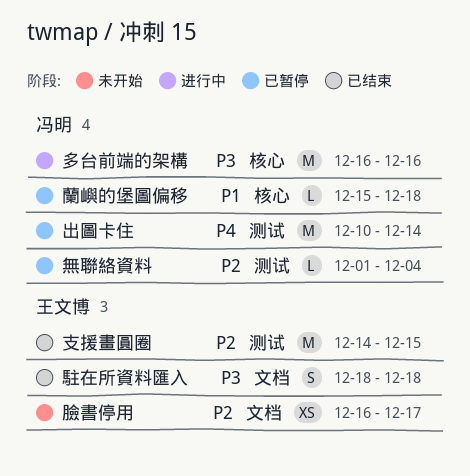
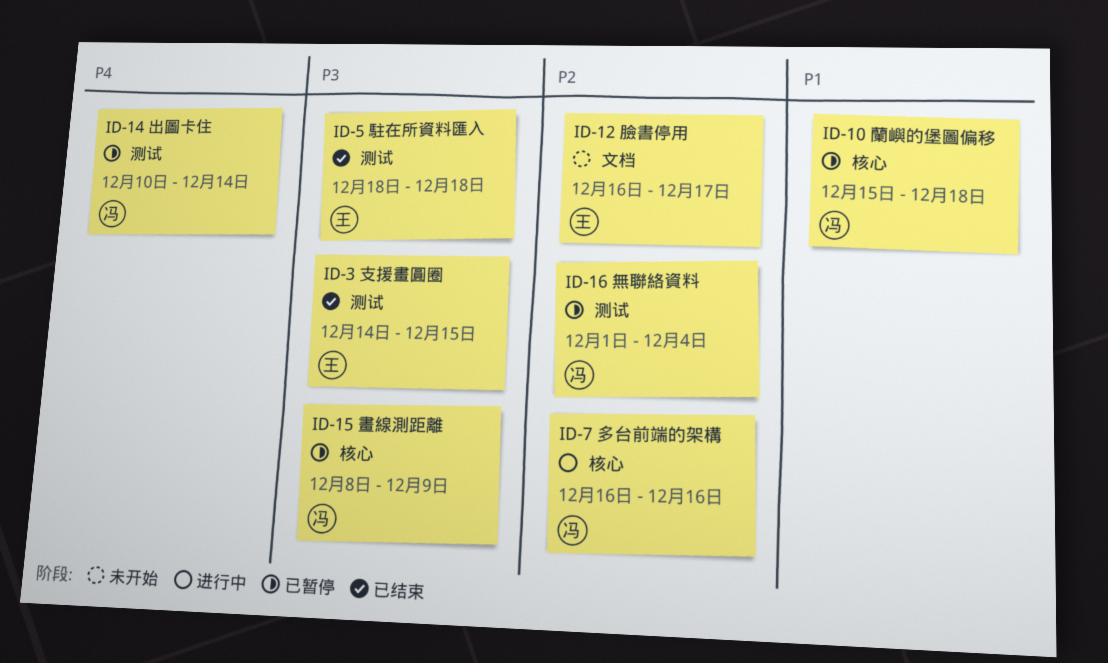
多台前端的架構, priority: P3 -> P2
支援畫圓圈, priority: P2 -> P3
畫線測距離: none -> present
駐在所資料匯入, label: 文档 -> 测试

